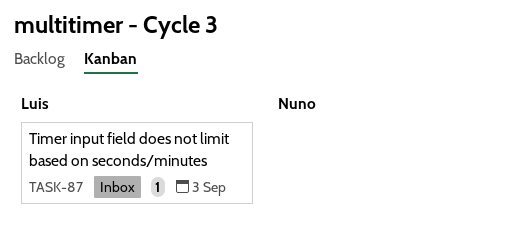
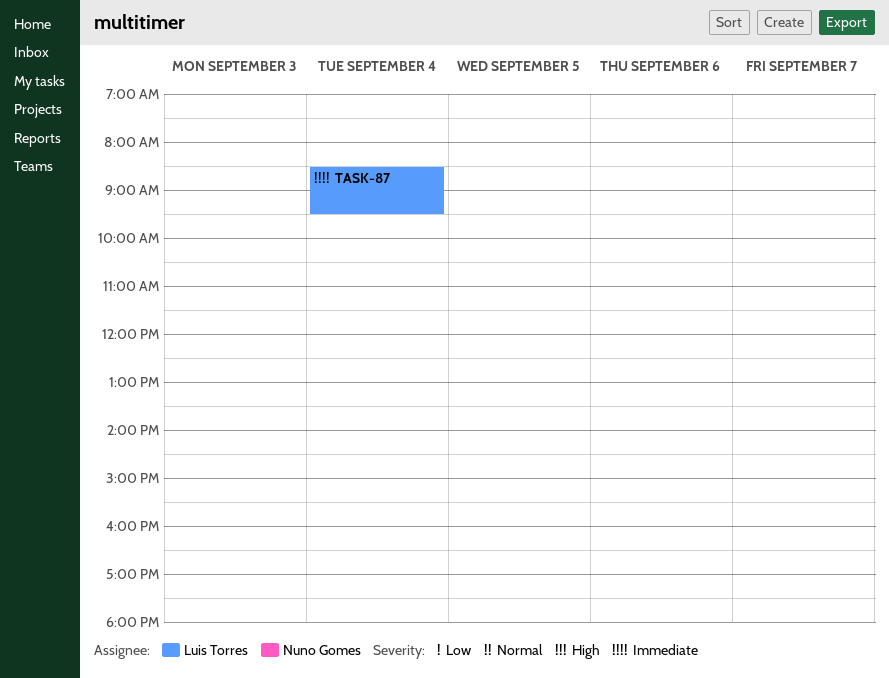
TASK-87, day: Sep 3 -> Sep 4

